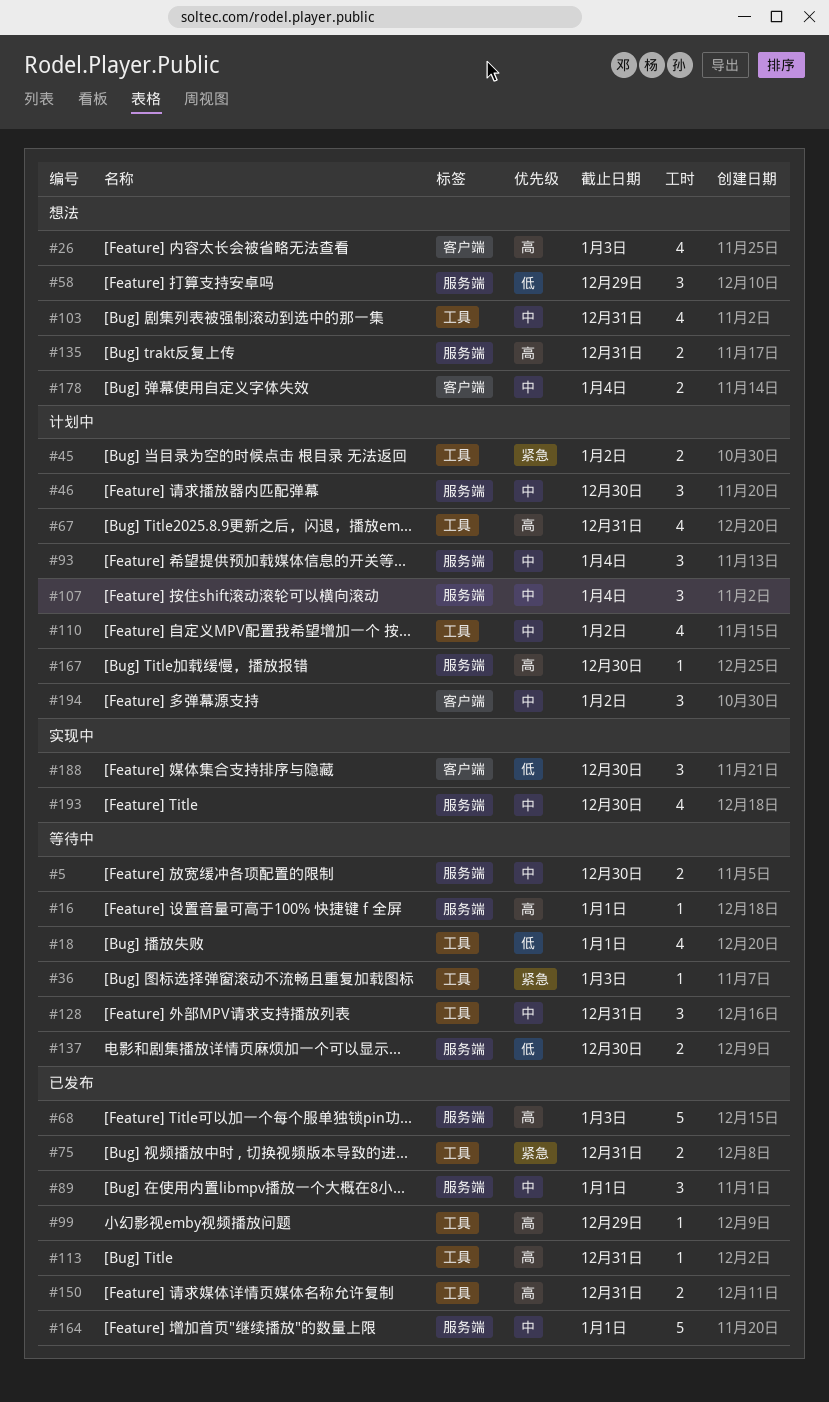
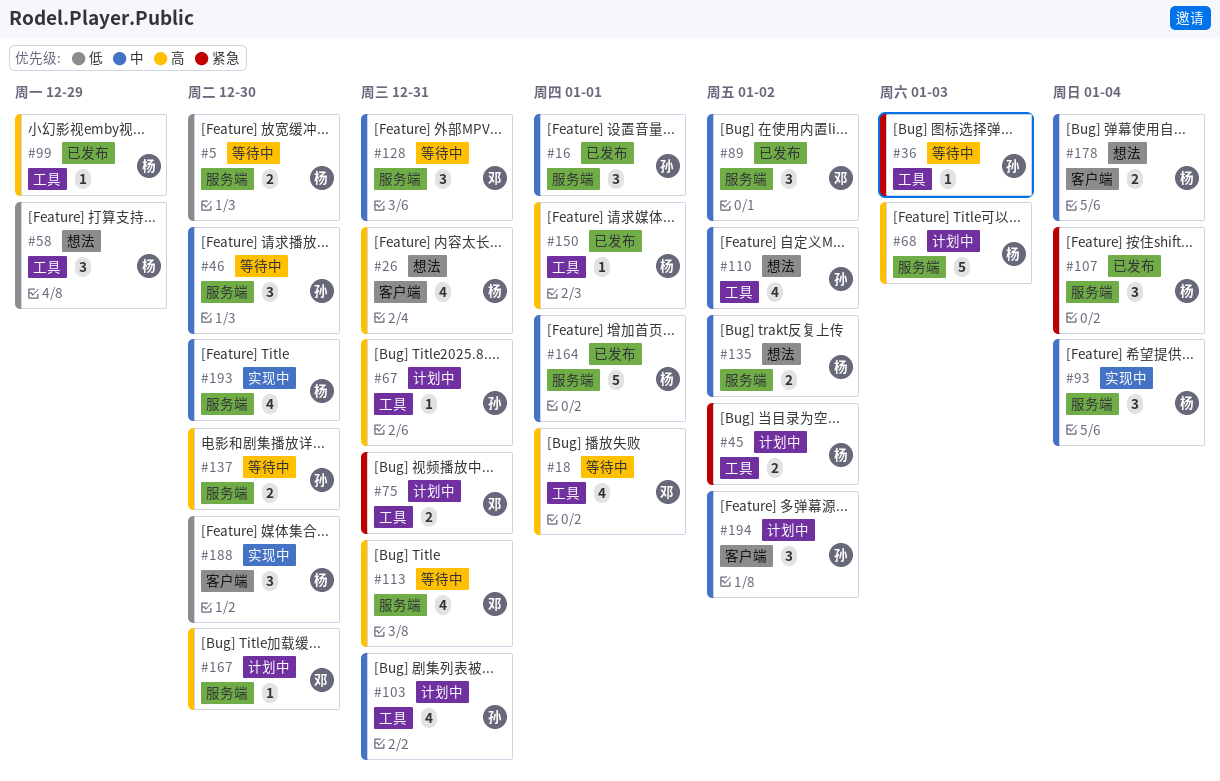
#5, priority: 中 -> 低
#16, status: 等待中 -> 已发布
#16, priority: 高 -> 中
#16, estimate: 1 -> 3
#18, priority: 低 -> 高
#26, due: Jan 3 -> Dec 31
#46, status: 计划中 -> 等待中
#58, label: 服务端 -> 工具
#67, estimate: 4 -> 1
#68, status: 已发布 -> 计划中
#75, status: 已发布 -> 计划中
#89, due: Jan 1 -> Jan 2
#93, status: 计划中 -> 实现中
#103, status: 想法 -> 计划中
#107, status: 计划中 -> 已发布
#107, priority: 中 -> 紧急
#110, status: 计划中 -> 想法
#113, status: 已发布 -> 等待中
#113, label: 工具 -> 服务端
#113, estimate: 1 -> 4
#128, label: 工具 -> 服务端
#135, priority: 高 -> 中
#135, due: Dec 31 -> Jan 2
#137, priority: 低 -> 高
#150, estimate: 2 -> 1
#150, due: Dec 31 -> Jan 1

